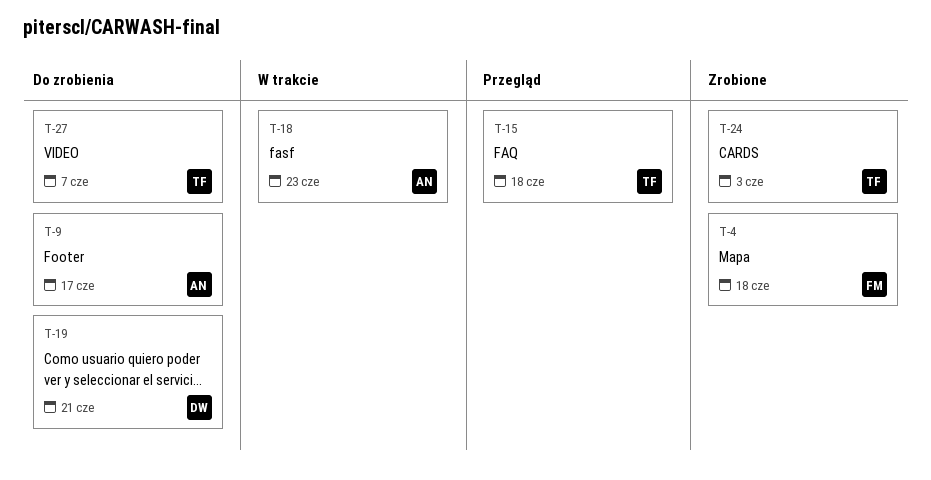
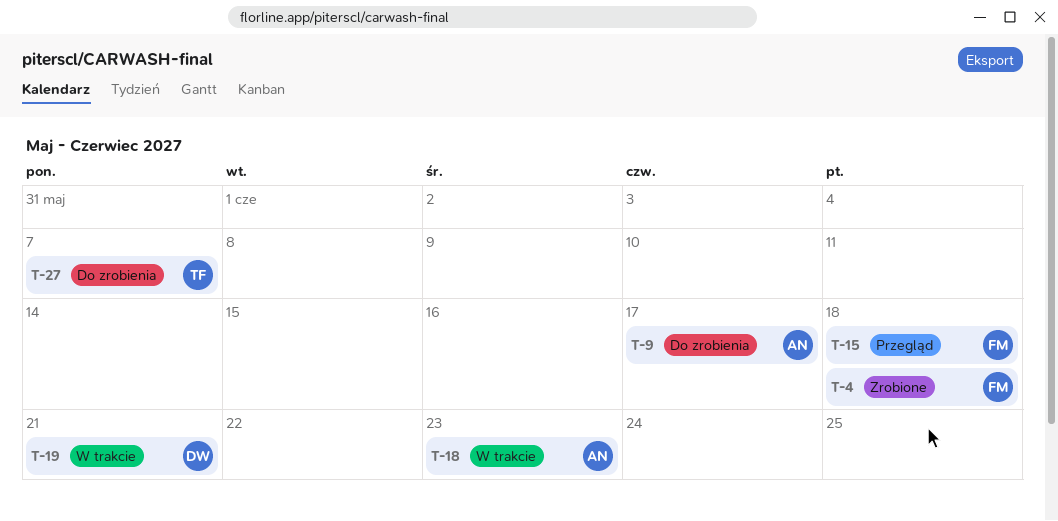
T-15, owner: TF -> FM
T-19, status: Do zrobienia -> W trakcie
T-24: present -> none

